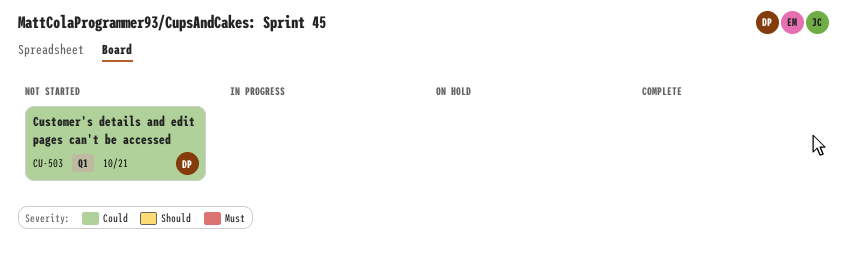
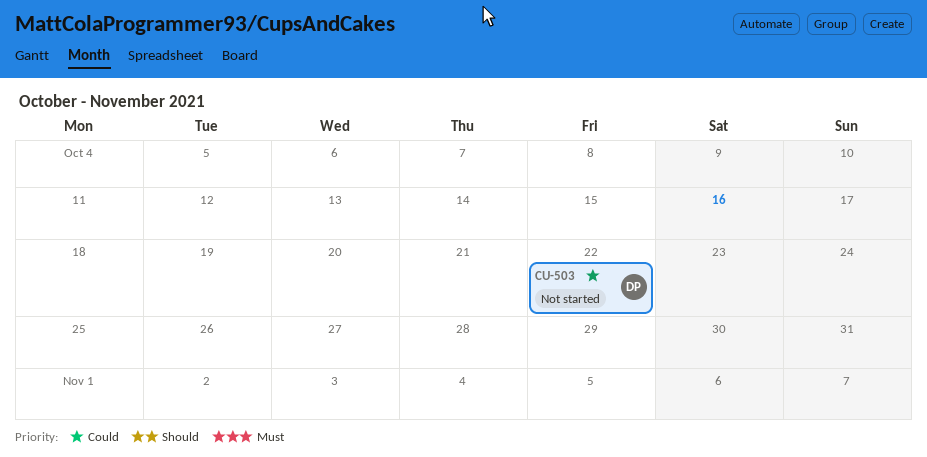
CU-503, due: Oct 21 -> Oct 22

